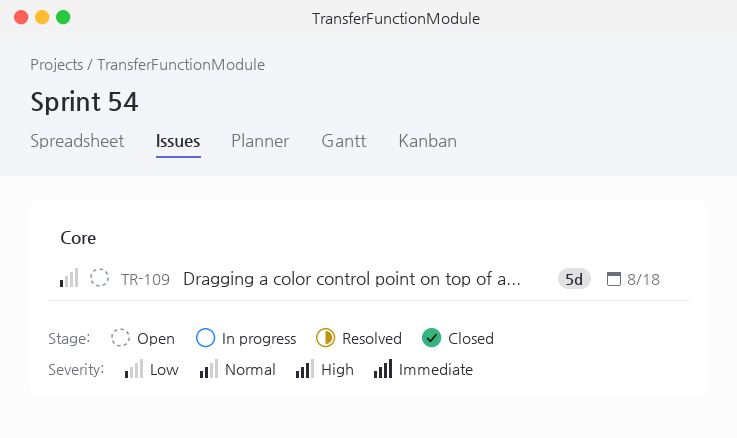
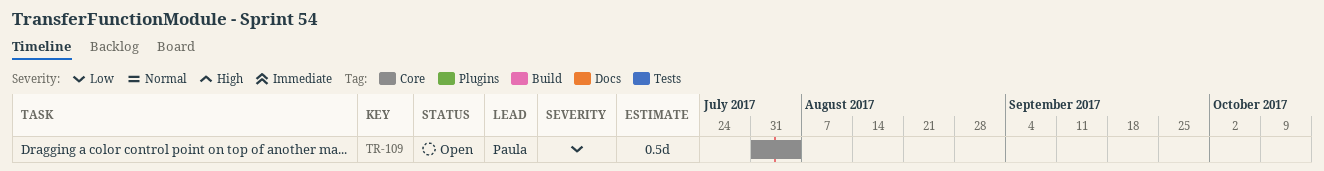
TR-109, estimate: 5d -> 0.5d
TR-109, due: Aug 18 -> Aug 4

